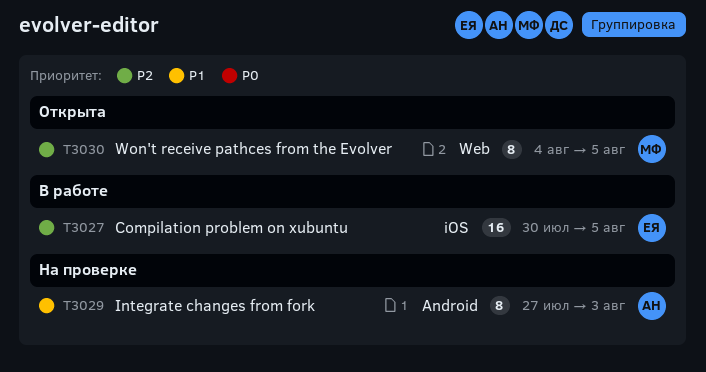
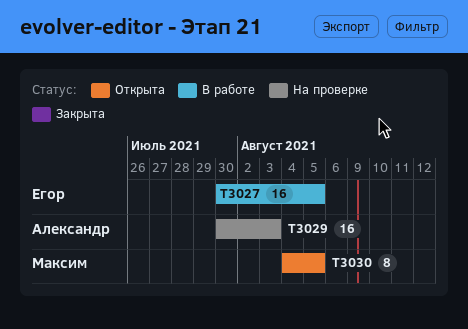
T3029, estimate: 8 -> 16
T3029, start: Jul 27 -> Jul 30

